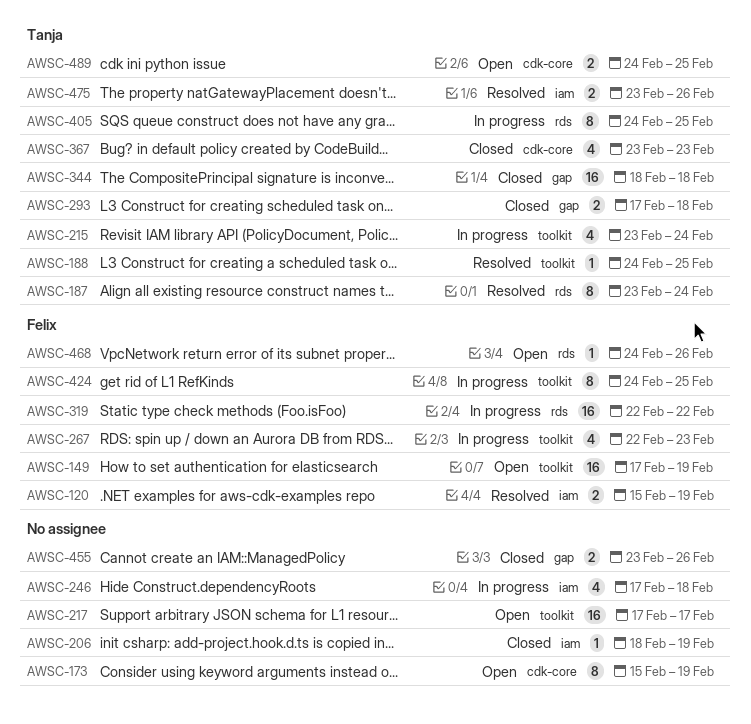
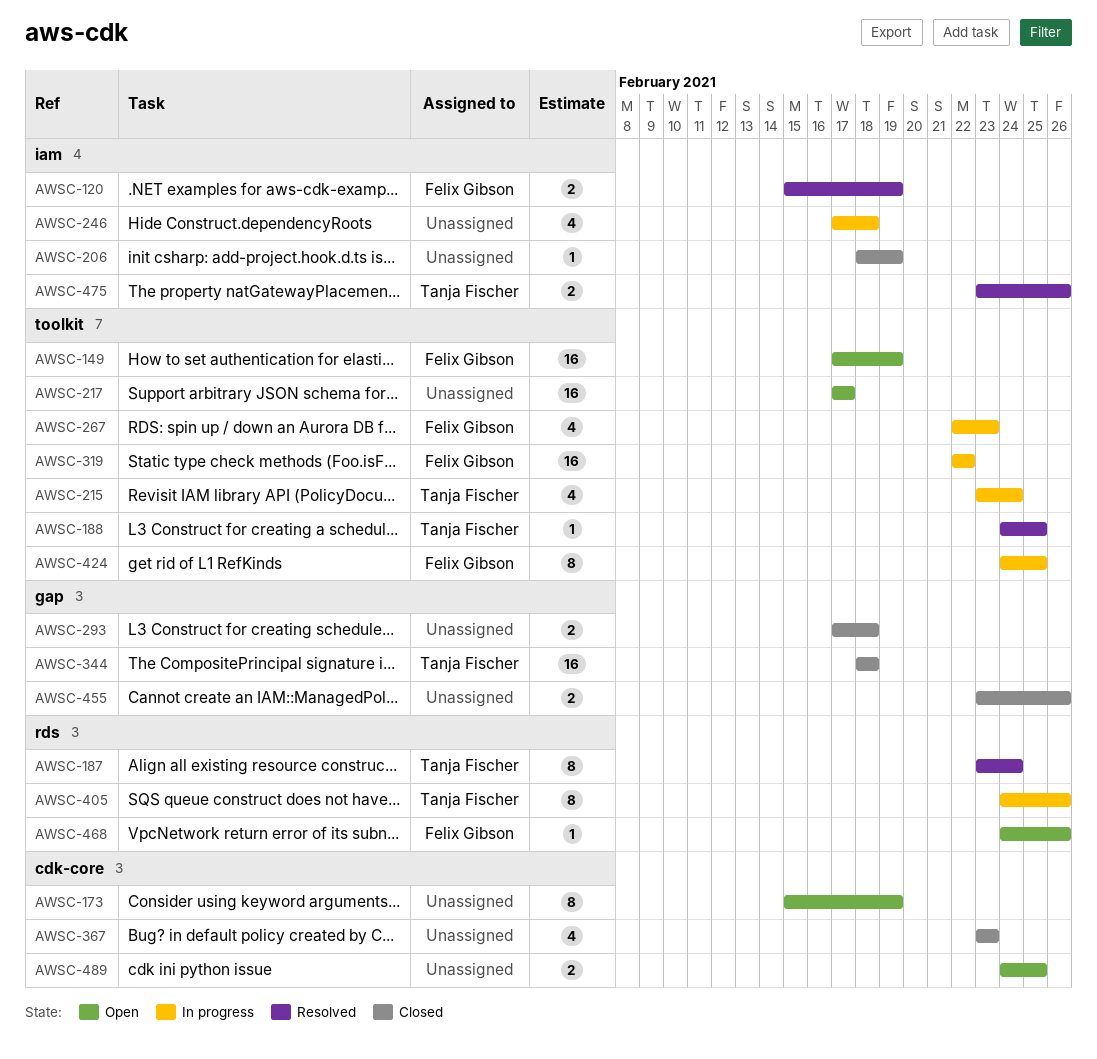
AWSC-293, owner: Tanja Fischer -> none
AWSC-319, label: rds -> toolkit
AWSC-367, owner: Tanja Fischer -> none
AWSC-405, due: Feb 25 -> Feb 26
AWSC-489, owner: Tanja Fischer -> none

